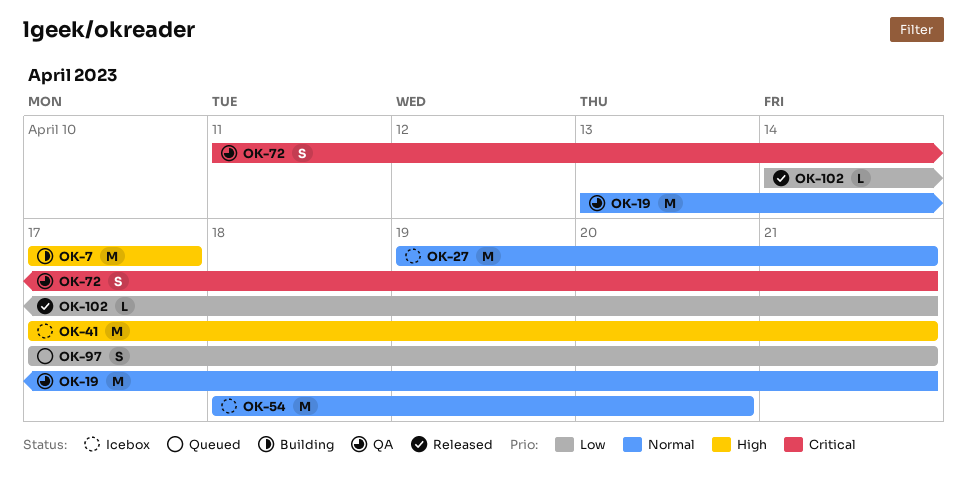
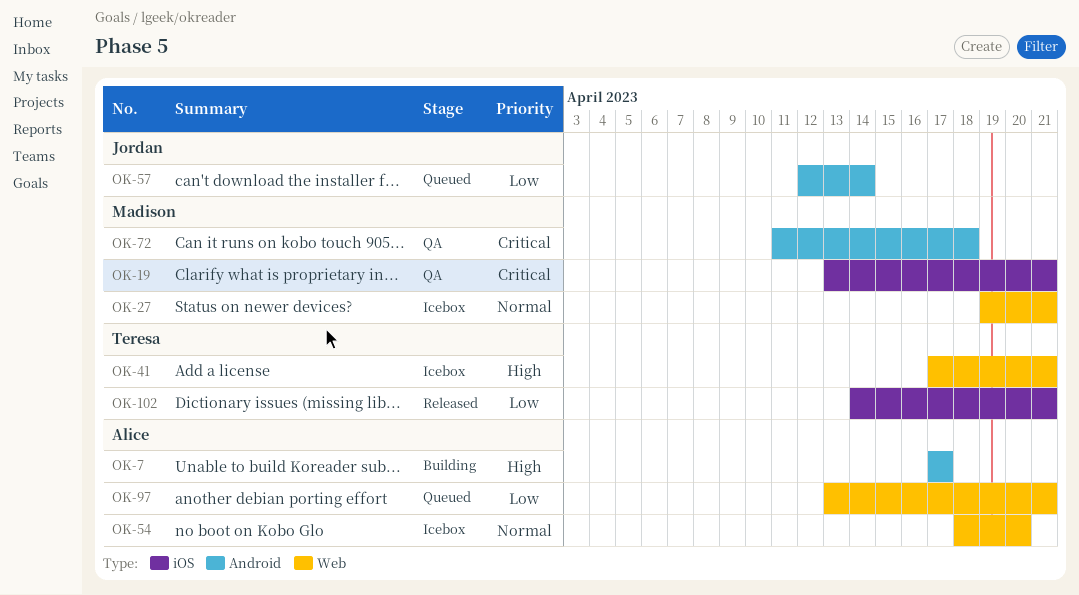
OK-19, priority: Normal -> Critical
OK-57: none -> present
OK-72, due: Apr 21 -> Apr 18
OK-97, start: Apr 17 -> Apr 13

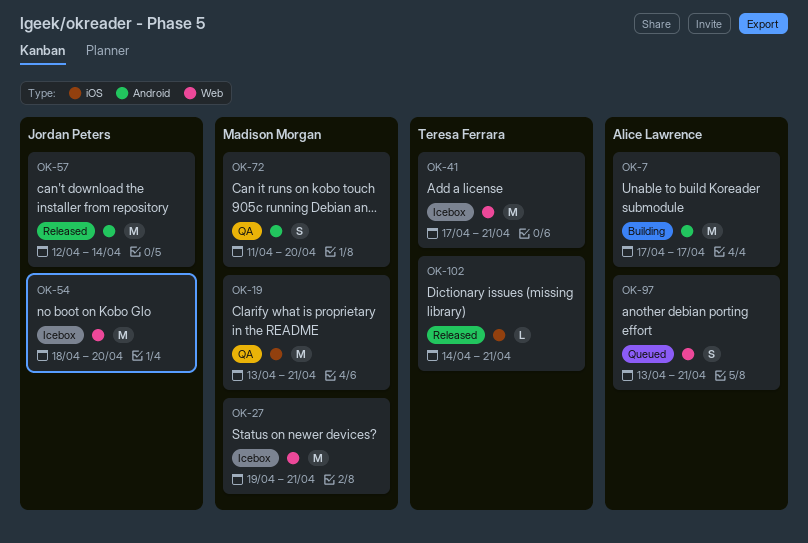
OK-54, owner: Alice Lawrence -> Jordan Peters
OK-57, status: Queued -> Released
OK-72, due: Apr 18 -> Apr 20

